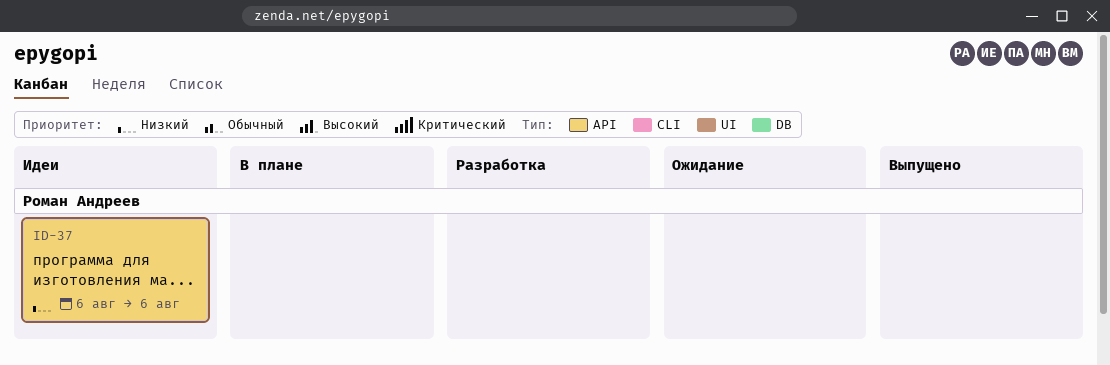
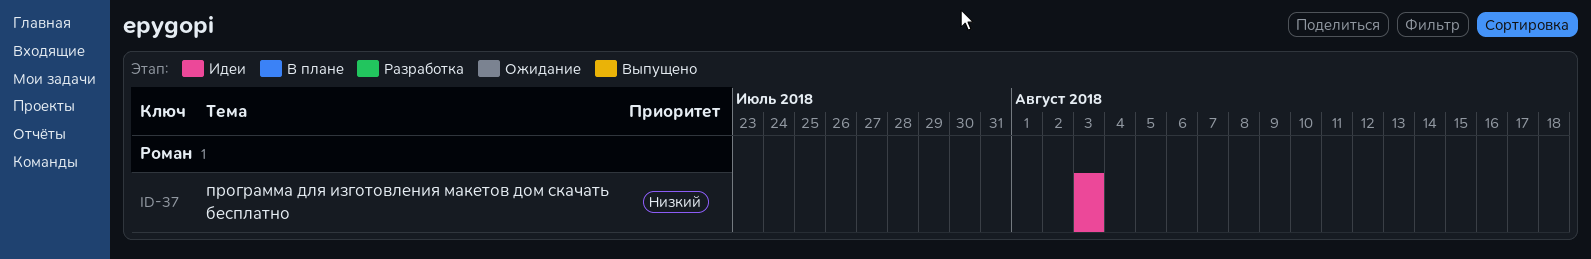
ID-37, start: Aug 6 -> Aug 3
ID-37, due: Aug 6 -> Aug 3

